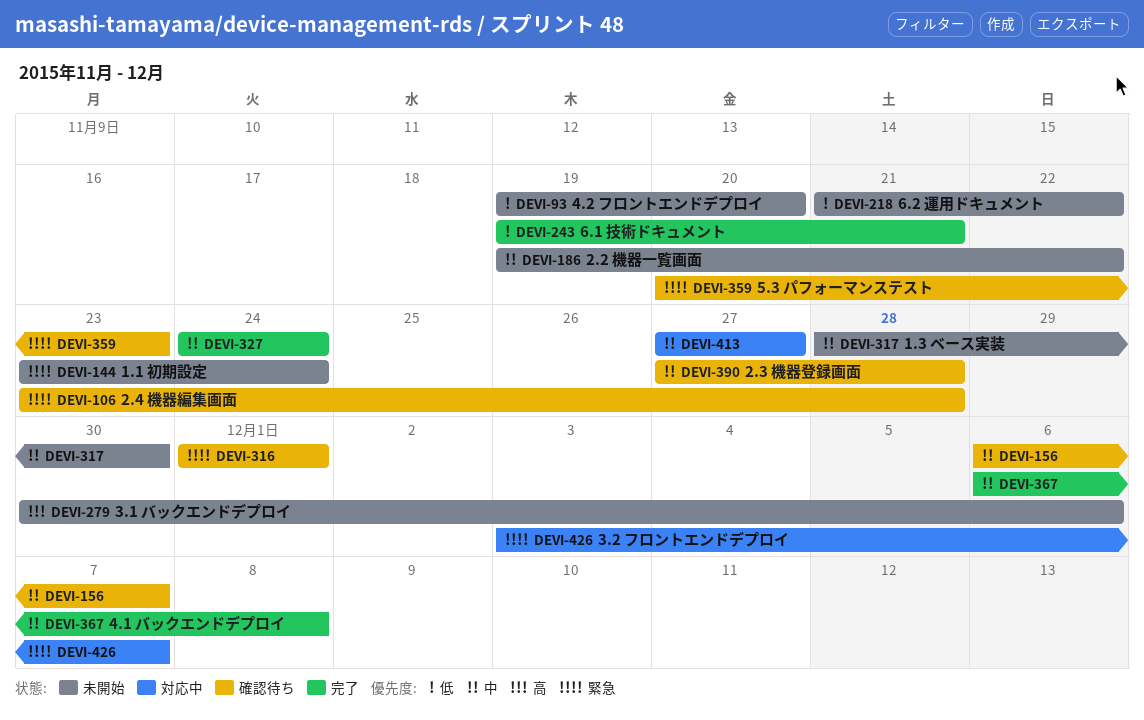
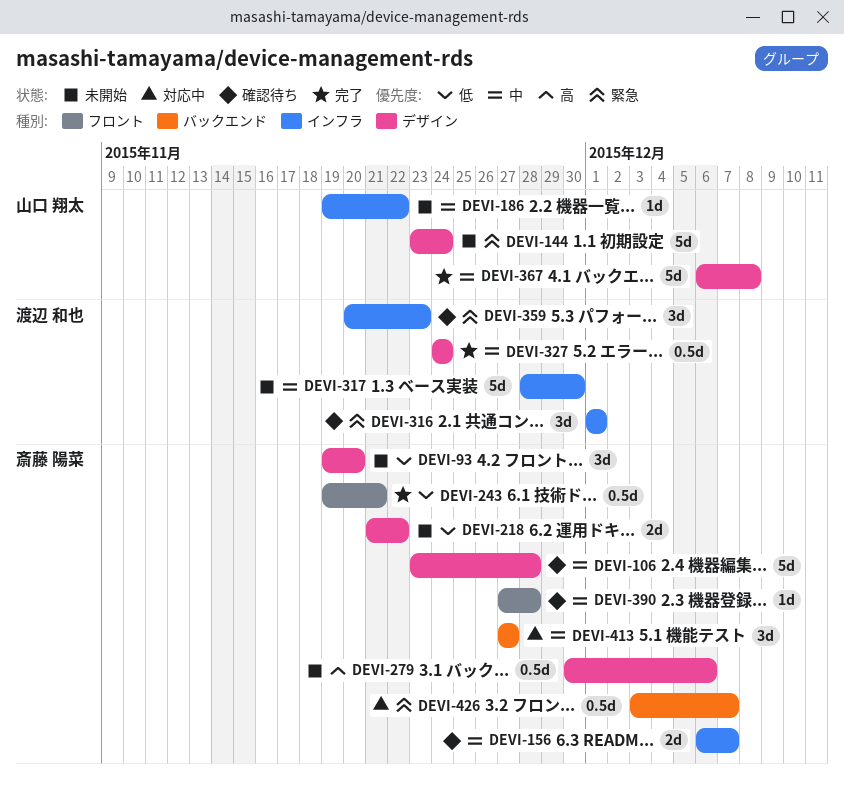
DEVI-106, priority: 緊急 -> 中

